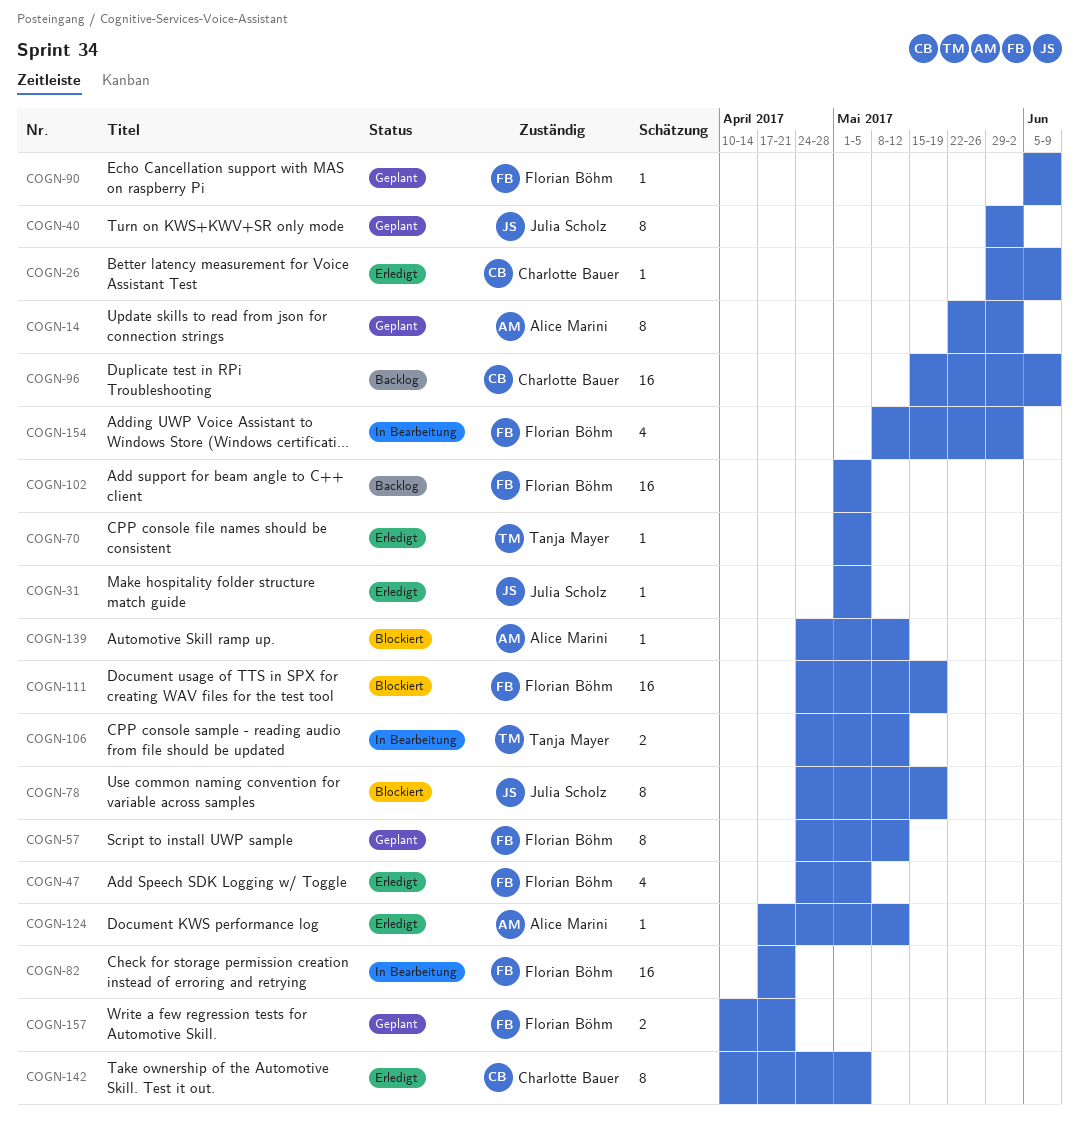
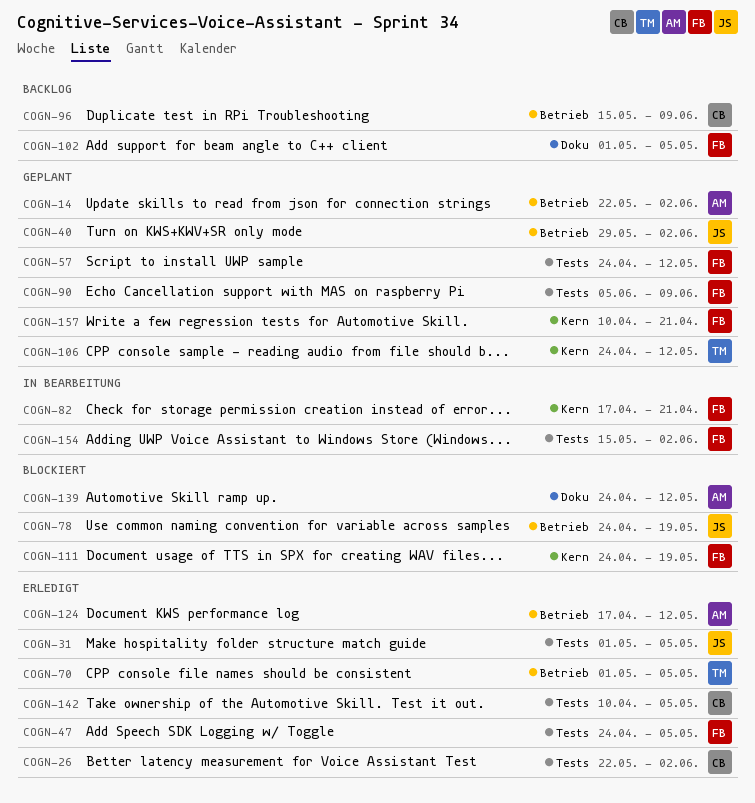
COGN-26, start: May 29 -> May 22
COGN-26, due: Jun 9 -> Jun 2
COGN-106, status: In Bearbeitung -> Geplant
COGN-154, start: May 8 -> May 15

